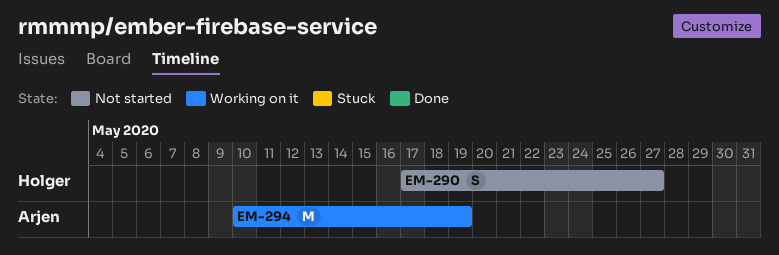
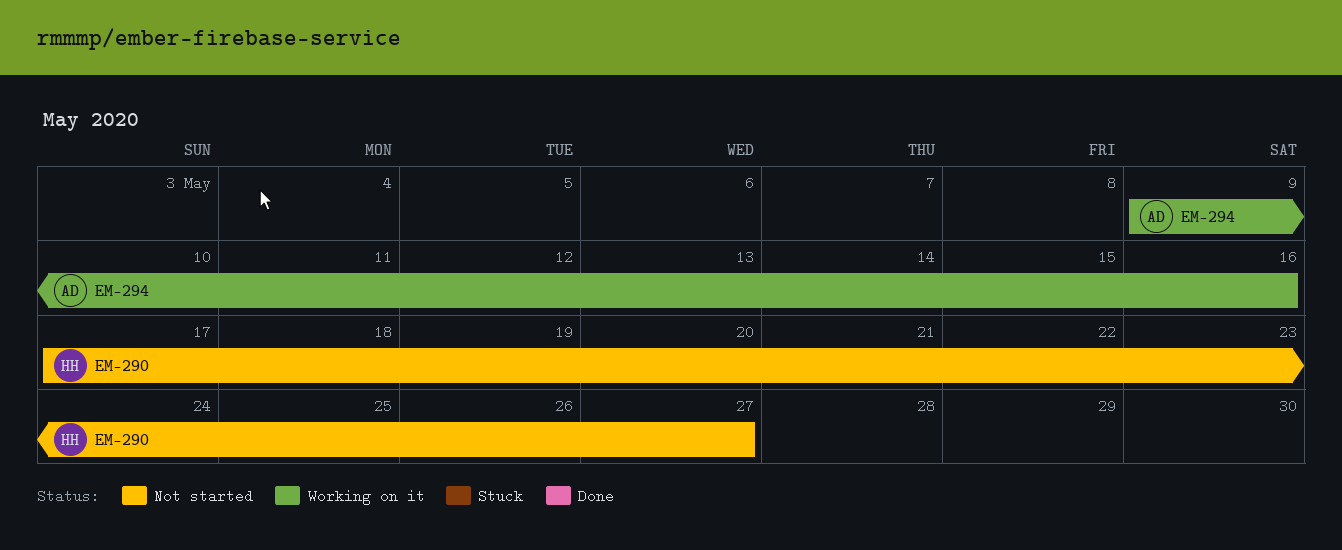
EM-294, start: May 10 -> May 9
EM-294, due: May 19 -> May 16

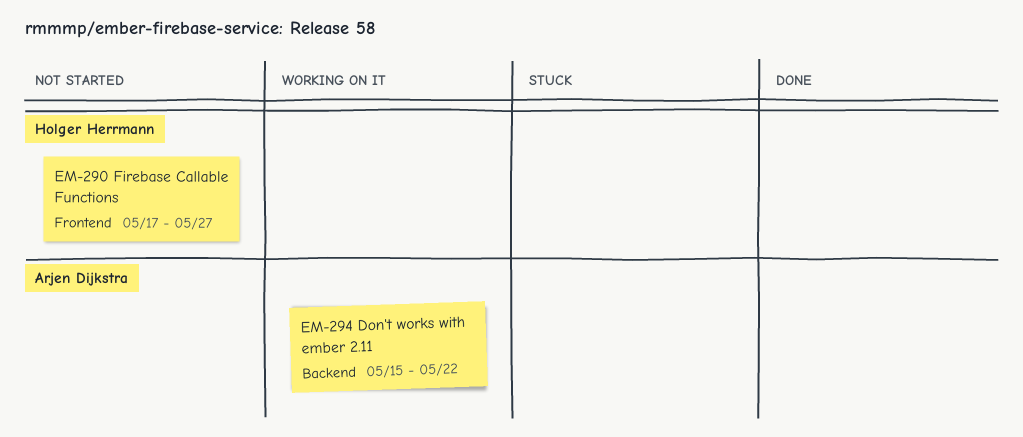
EM-294, start: May 9 -> May 15
EM-294, due: May 16 -> May 22

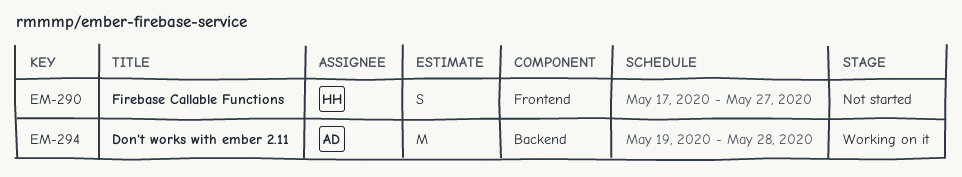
EM-294, start: May 15 -> May 19
EM-294, due: May 22 -> May 28

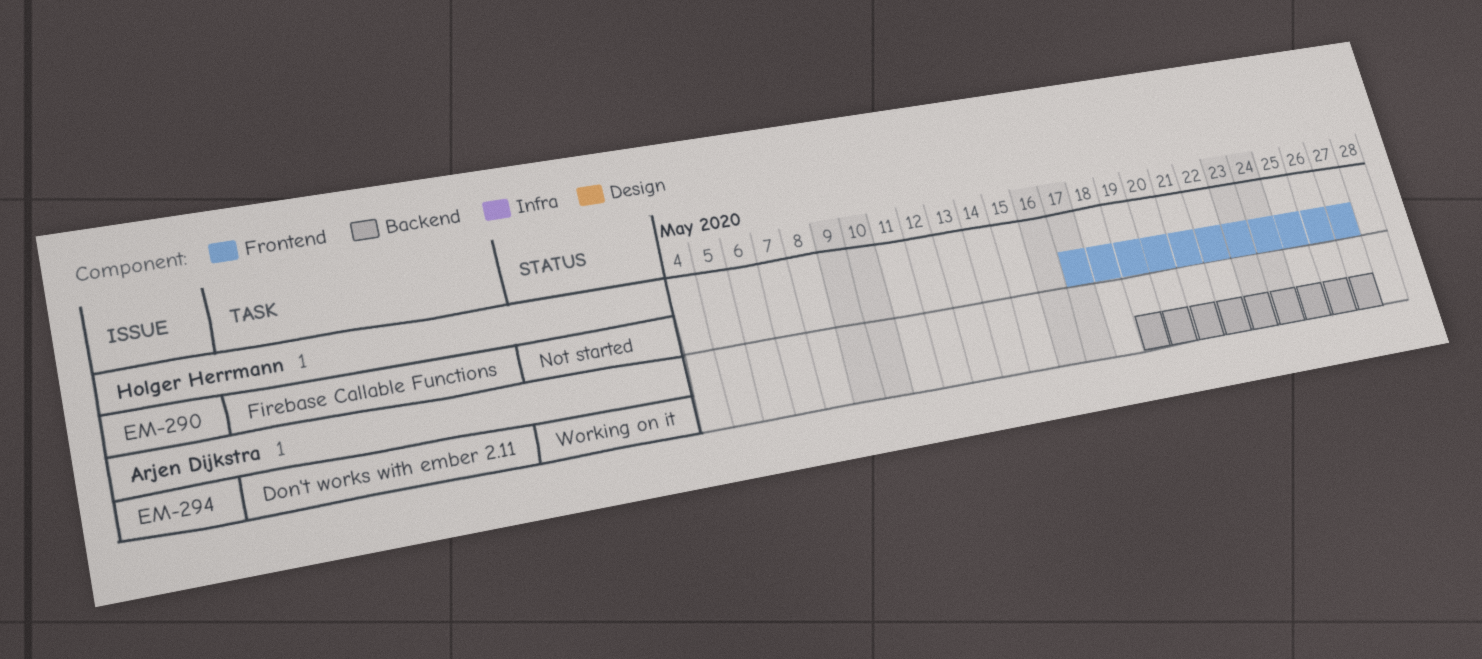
EM-294, due: May 28 -> May 27

